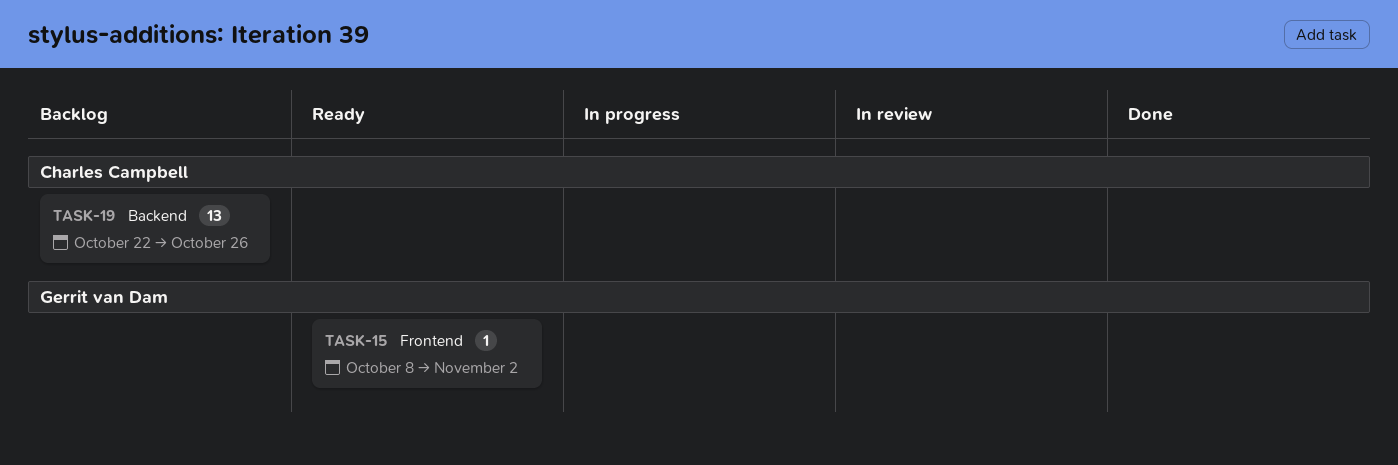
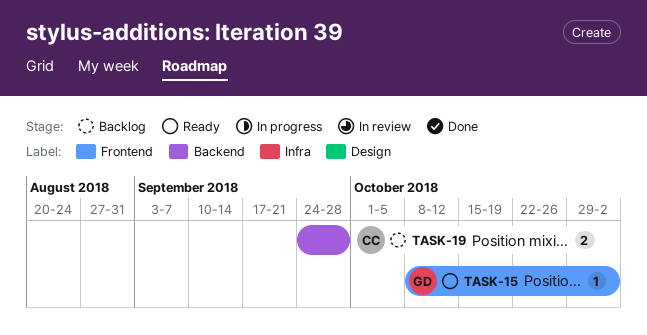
TASK-19, estimate: 13 -> 2
TASK-19, start: Oct 22 -> Sep 24
TASK-19, due: Oct 26 -> Sep 28

